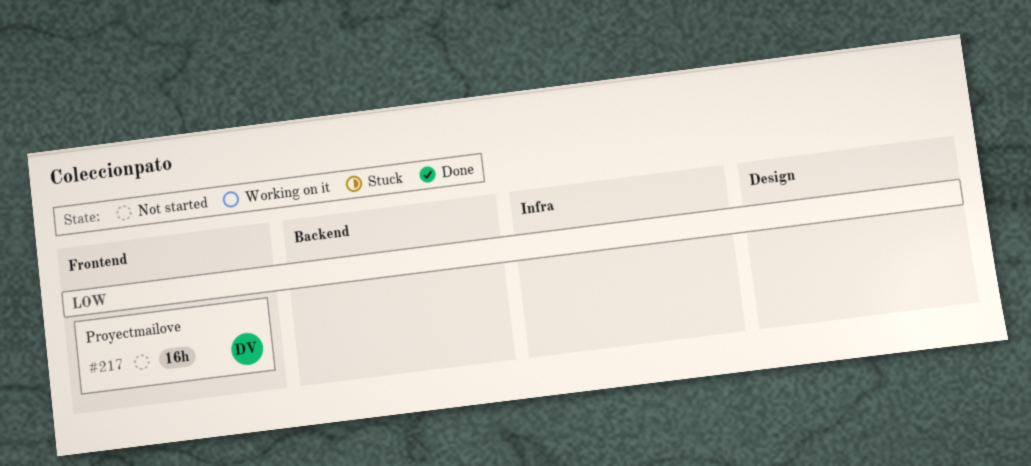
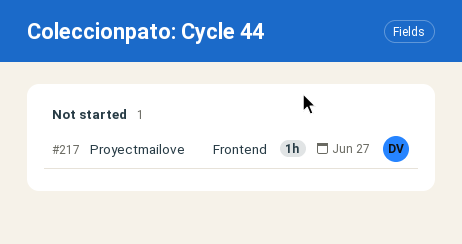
#217, estimate: 16h -> 1h

